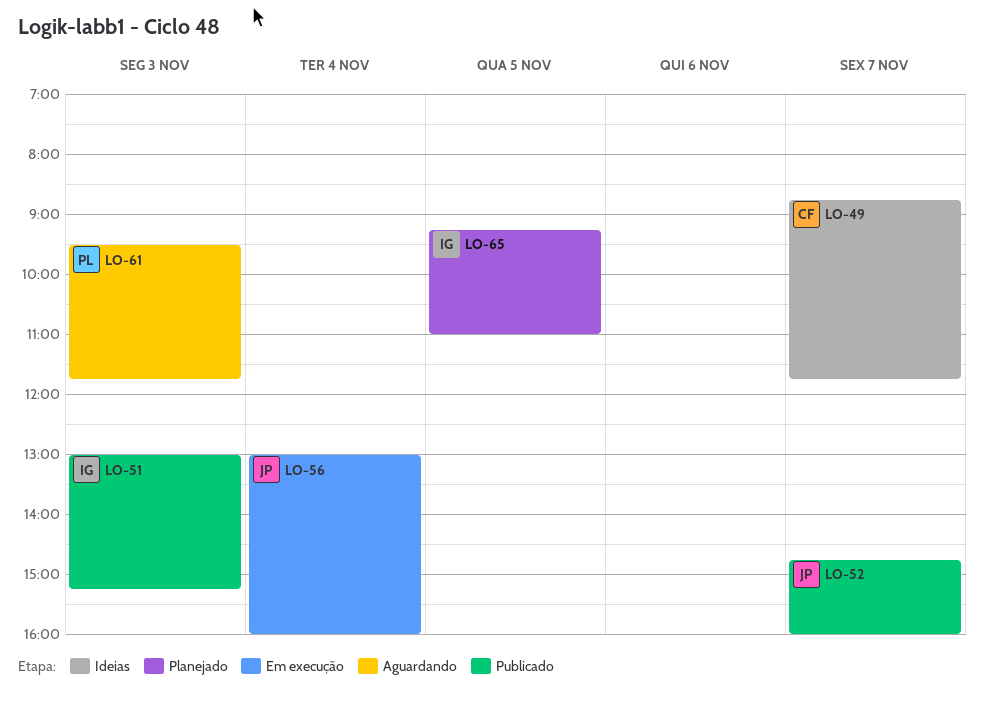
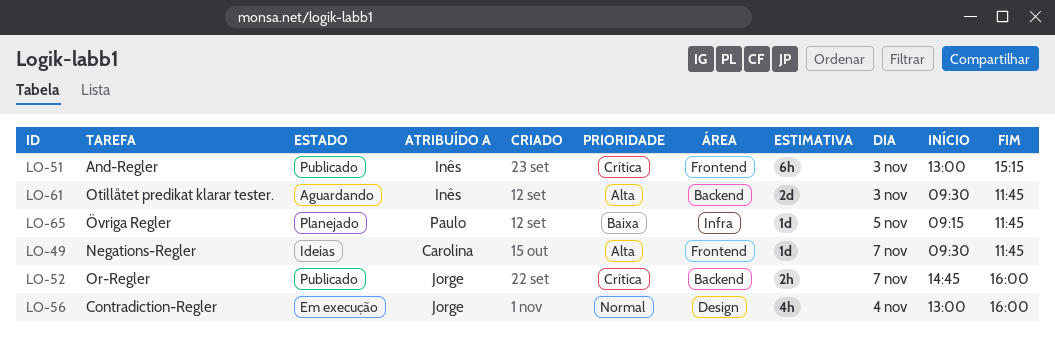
LO-49, begins: 08:45 -> 09:30
LO-61, owner: Paulo -> Inês
LO-65, owner: Inês -> Paulo
LO-65, ends: 11:00 -> 11:45

